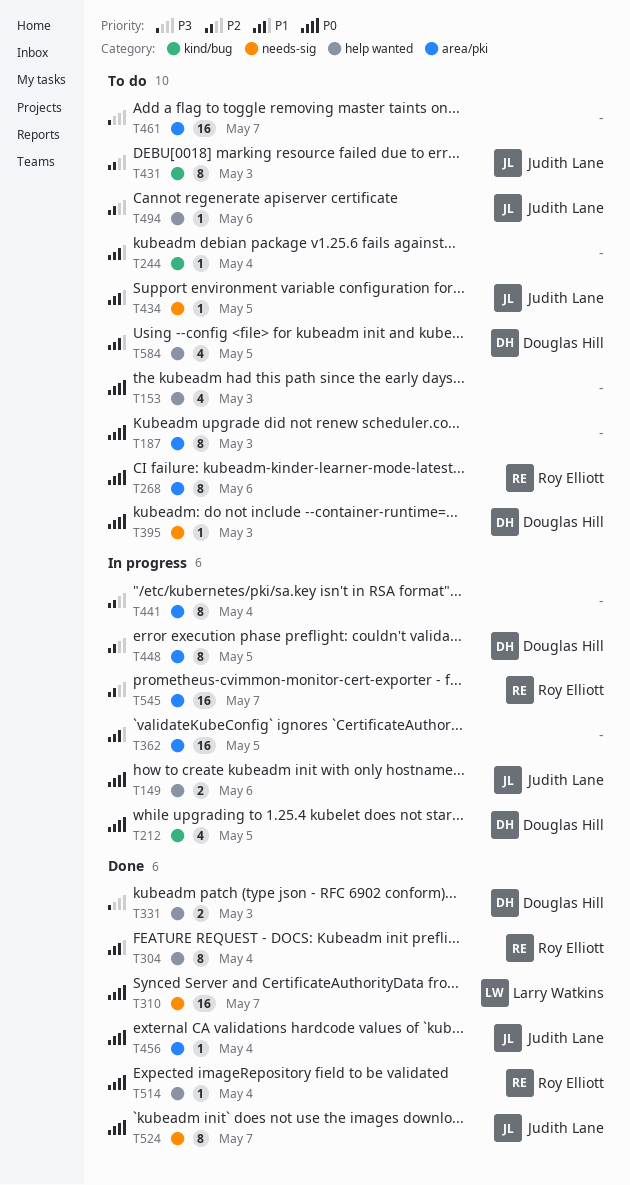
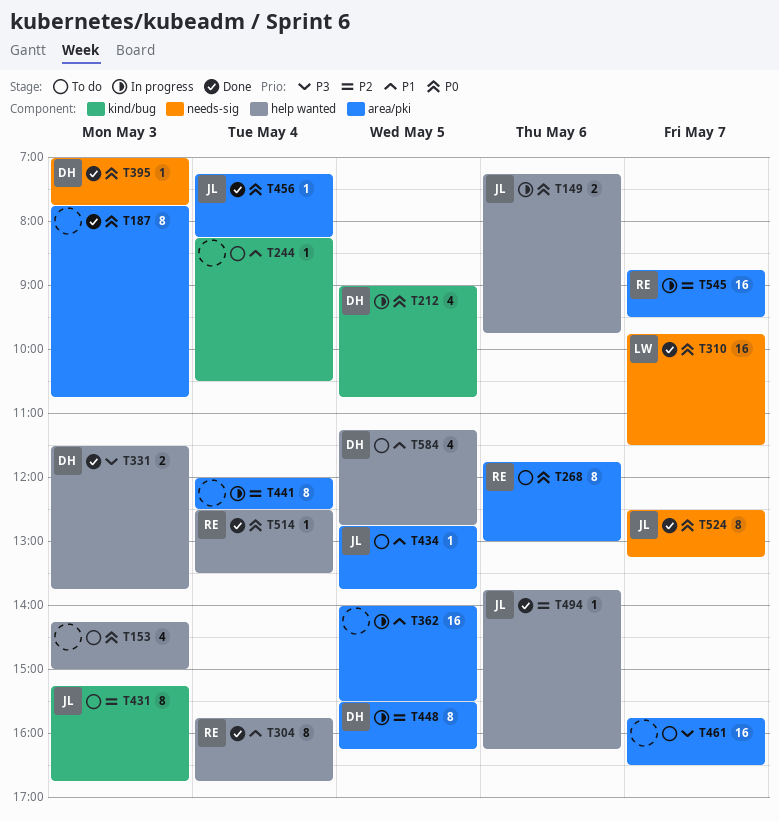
T187, status: To do -> Done
T395, status: To do -> Done
T434, label: needs-sig -> area/pki
T494, status: To do -> Done

